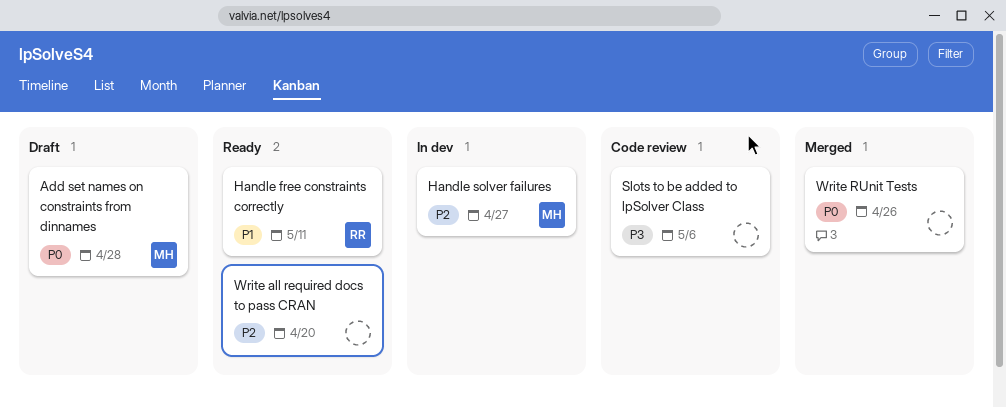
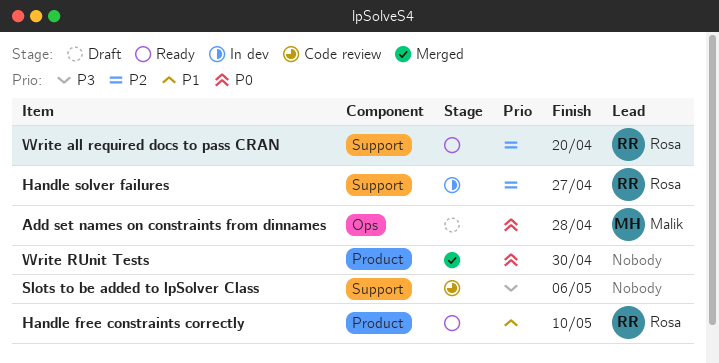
Handle free constraints correctly, due: May 11 -> May 10
Handle solver failures, owner: Malik -> Rosa
Write all required docs to pass CRAN, owner: none -> Rosa
Write RUnit Tests, due: Apr 26 -> Apr 30

